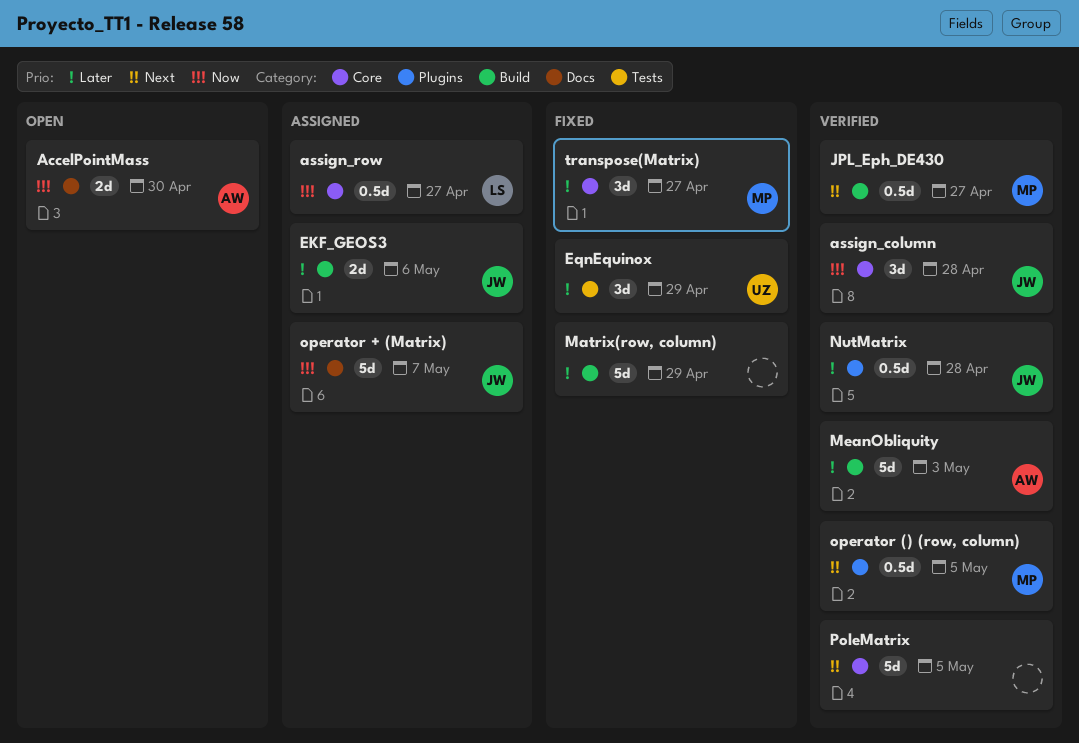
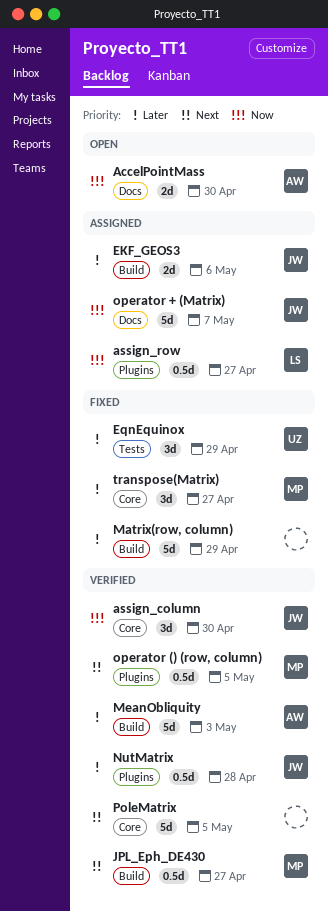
assign_column, due: Apr 28 -> Apr 30
assign_row, label: Core -> Plugins

